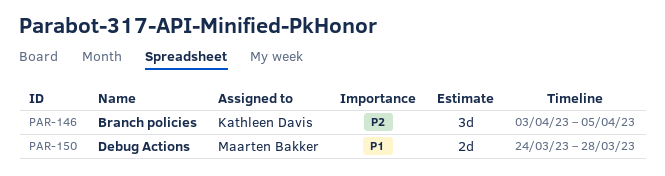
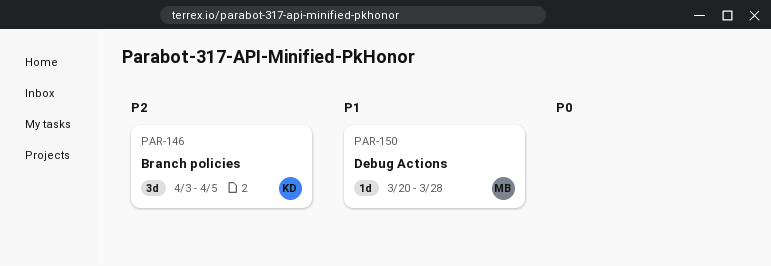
PAR-150, estimate: 2d -> 1d
PAR-150, start: Mar 24 -> Mar 20

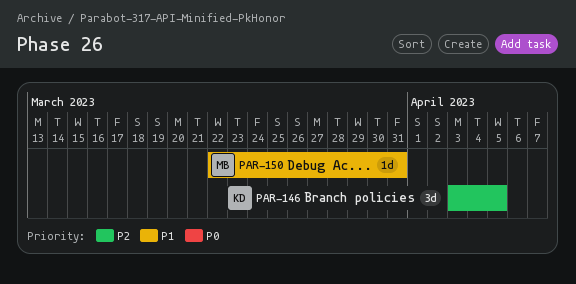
PAR-150, start: Mar 20 -> Mar 22
PAR-150, due: Mar 28 -> Mar 31

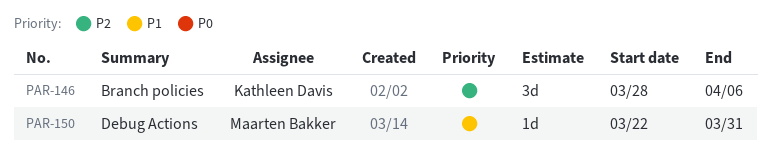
PAR-146, start: Apr 3 -> Mar 28
PAR-146, due: Apr 5 -> Apr 6

